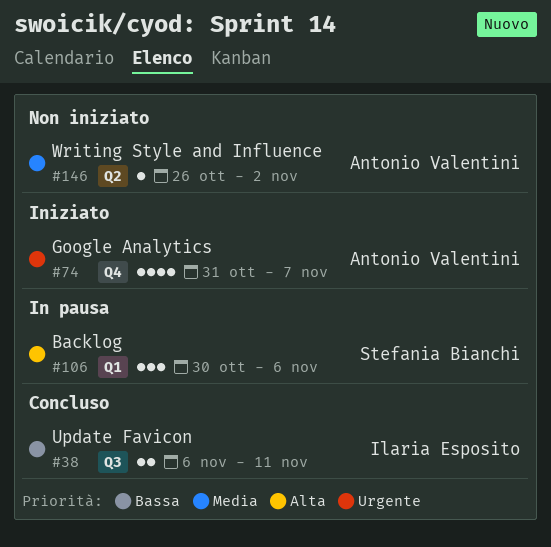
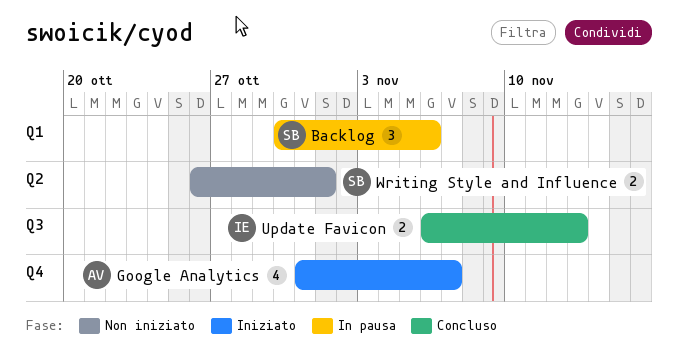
Update Favicon, due: Nov 11 -> Nov 13
Writing Style and Influence, owner: Antonio Valentini -> Stefania Bianchi
Writing Style and Influence, estimate: 1 -> 2
Writing Style and Influence, due: Nov 2 -> Nov 1

